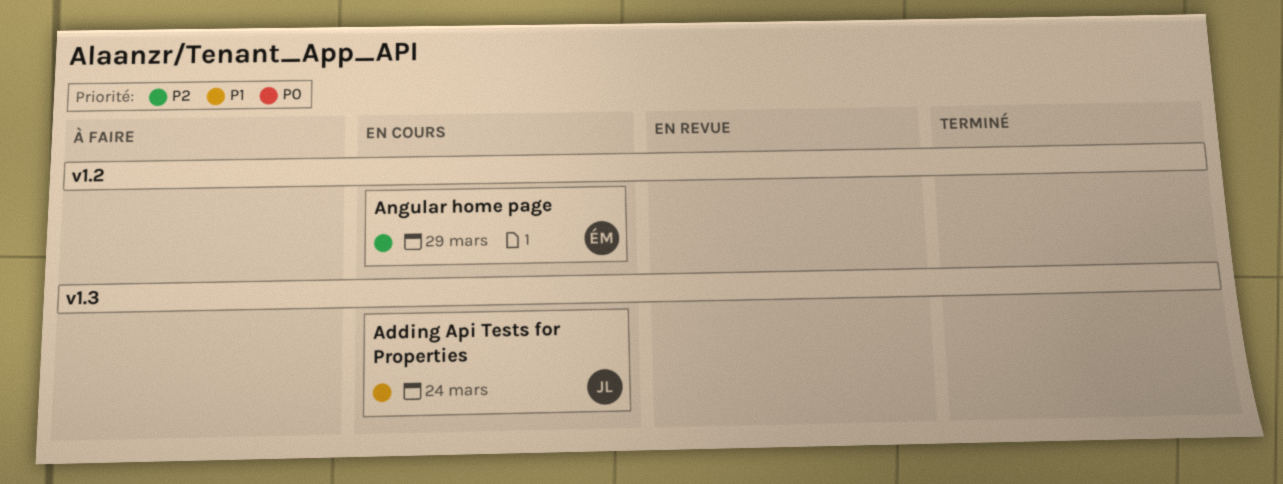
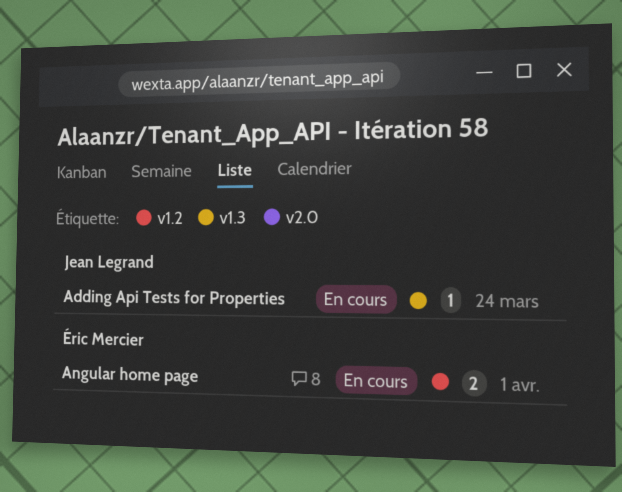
Angular home page, due: Mar 29 -> Apr 1

